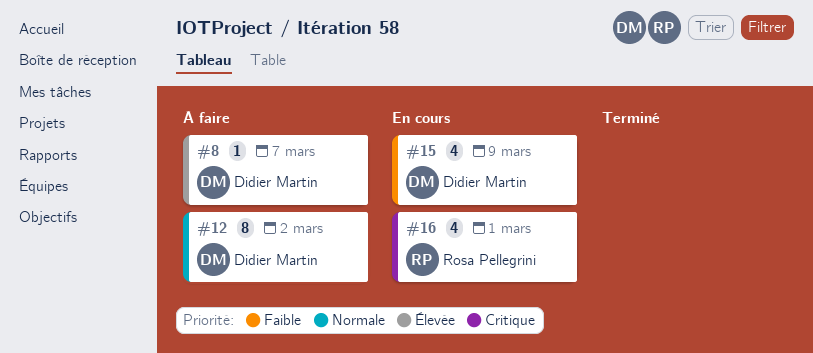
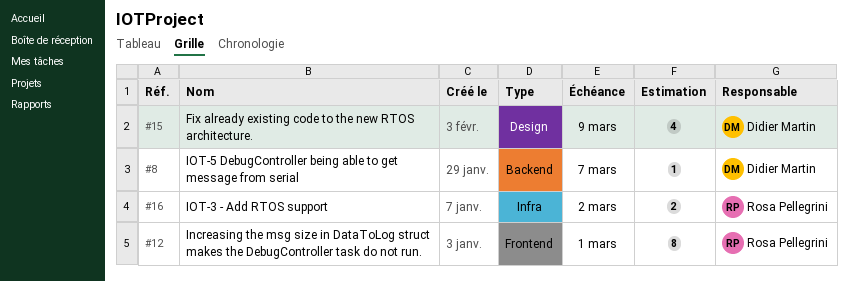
#12, owner: Didier Martin -> Rosa Pellegrini
#12, due: Mar 2 -> Mar 1
#16, estimate: 4 -> 2
#16, due: Mar 1 -> Mar 2

